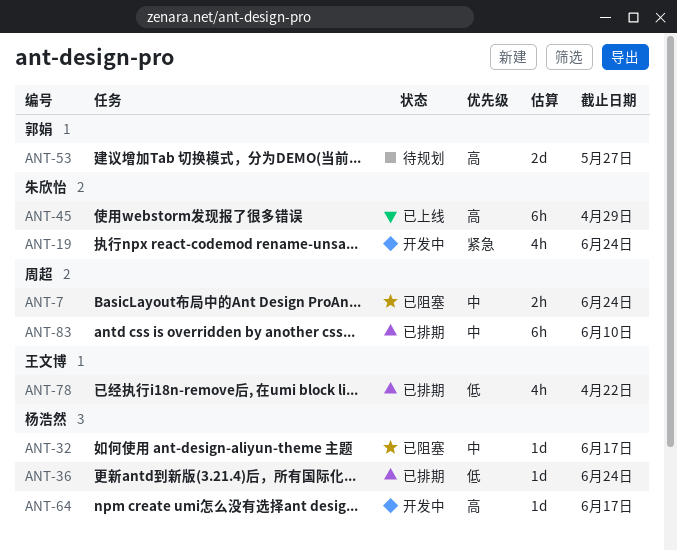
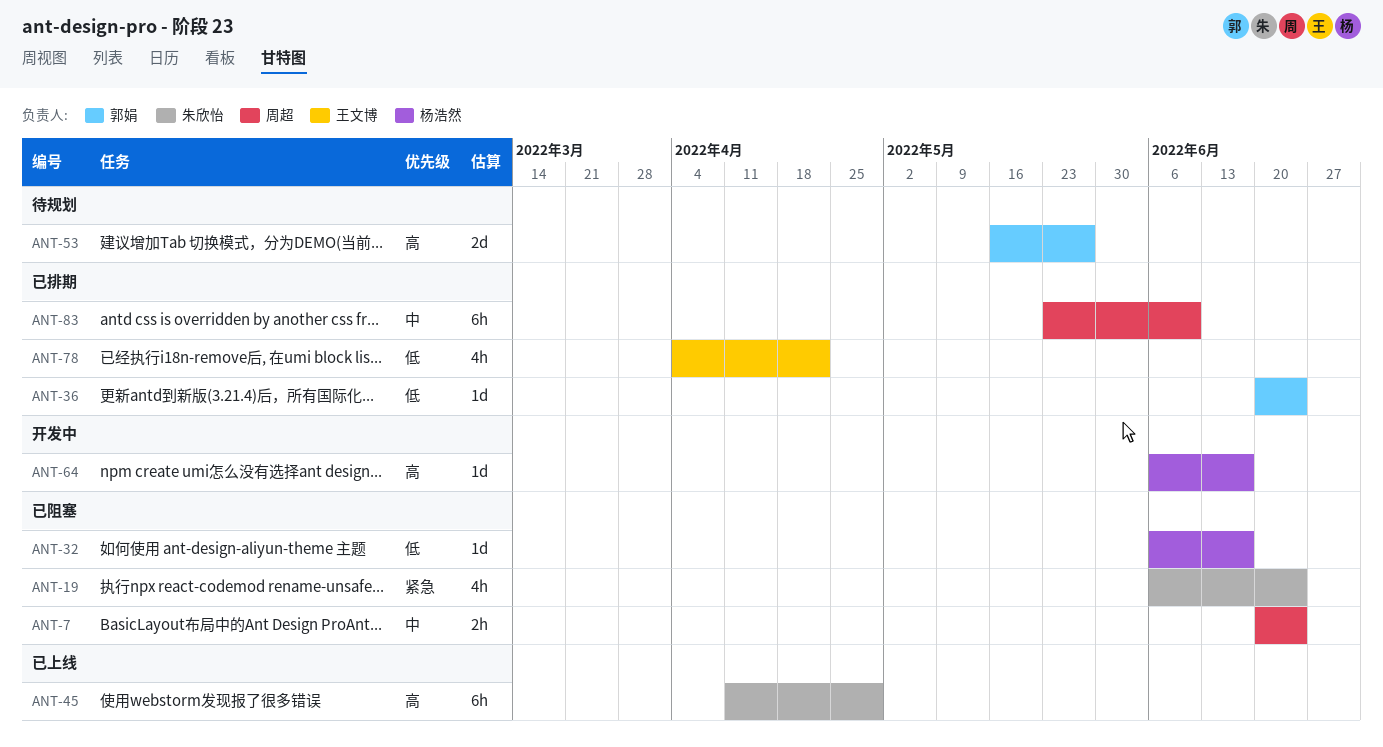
ANT-19, status: 开发中 -> 已阻塞
ANT-32, priority: 中 -> 低
ANT-36, owner: 杨浩然 -> 郭娟

